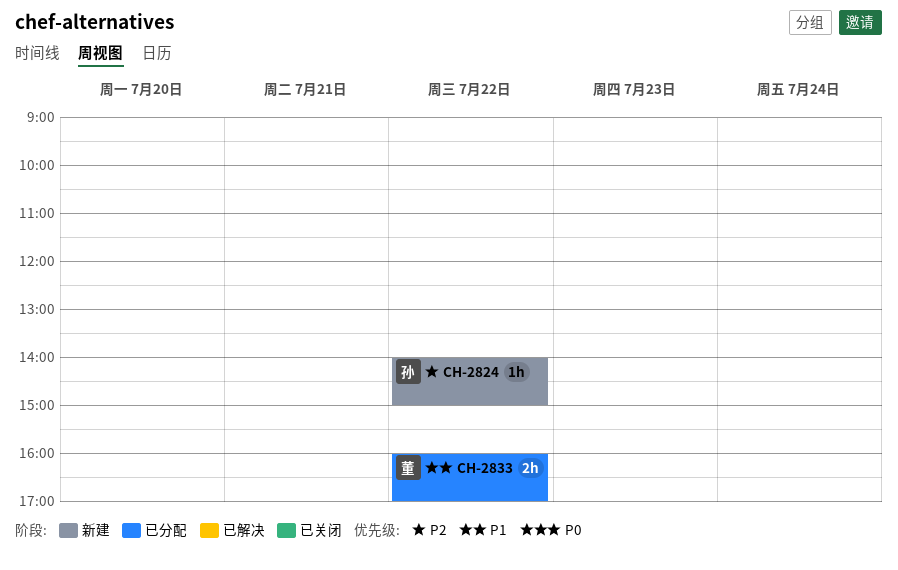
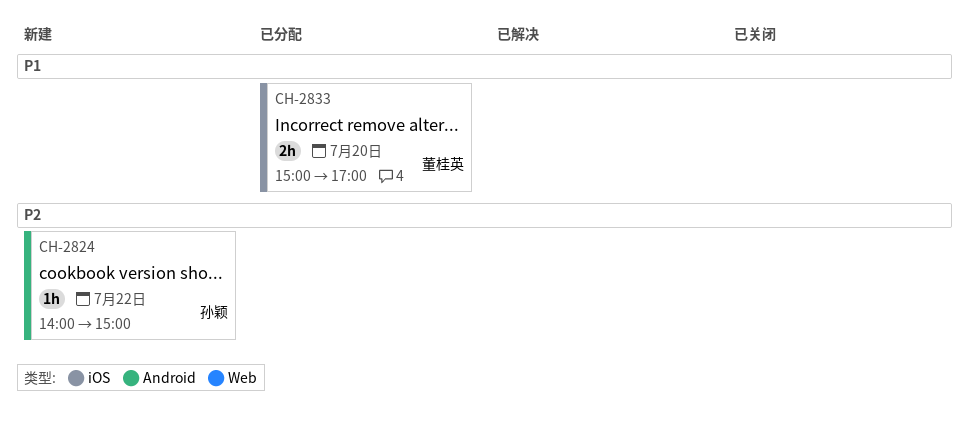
CH-2833, day: Jul 22 -> Jul 20
CH-2833, begins: 16:00 -> 15:00

